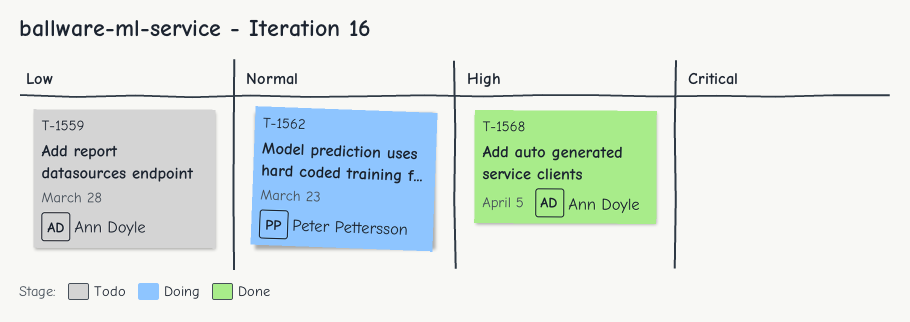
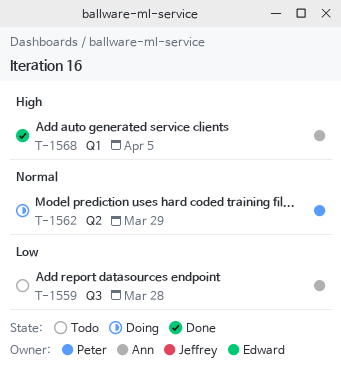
T-1562, due: Mar 23 -> Mar 29

